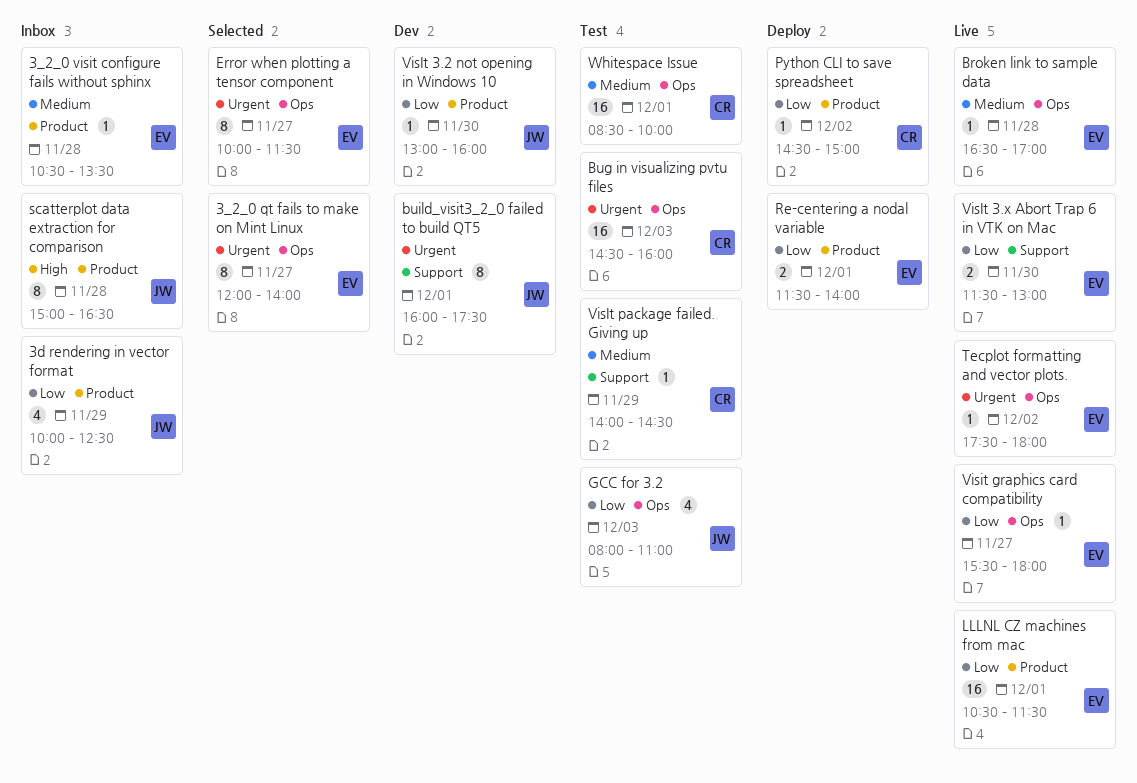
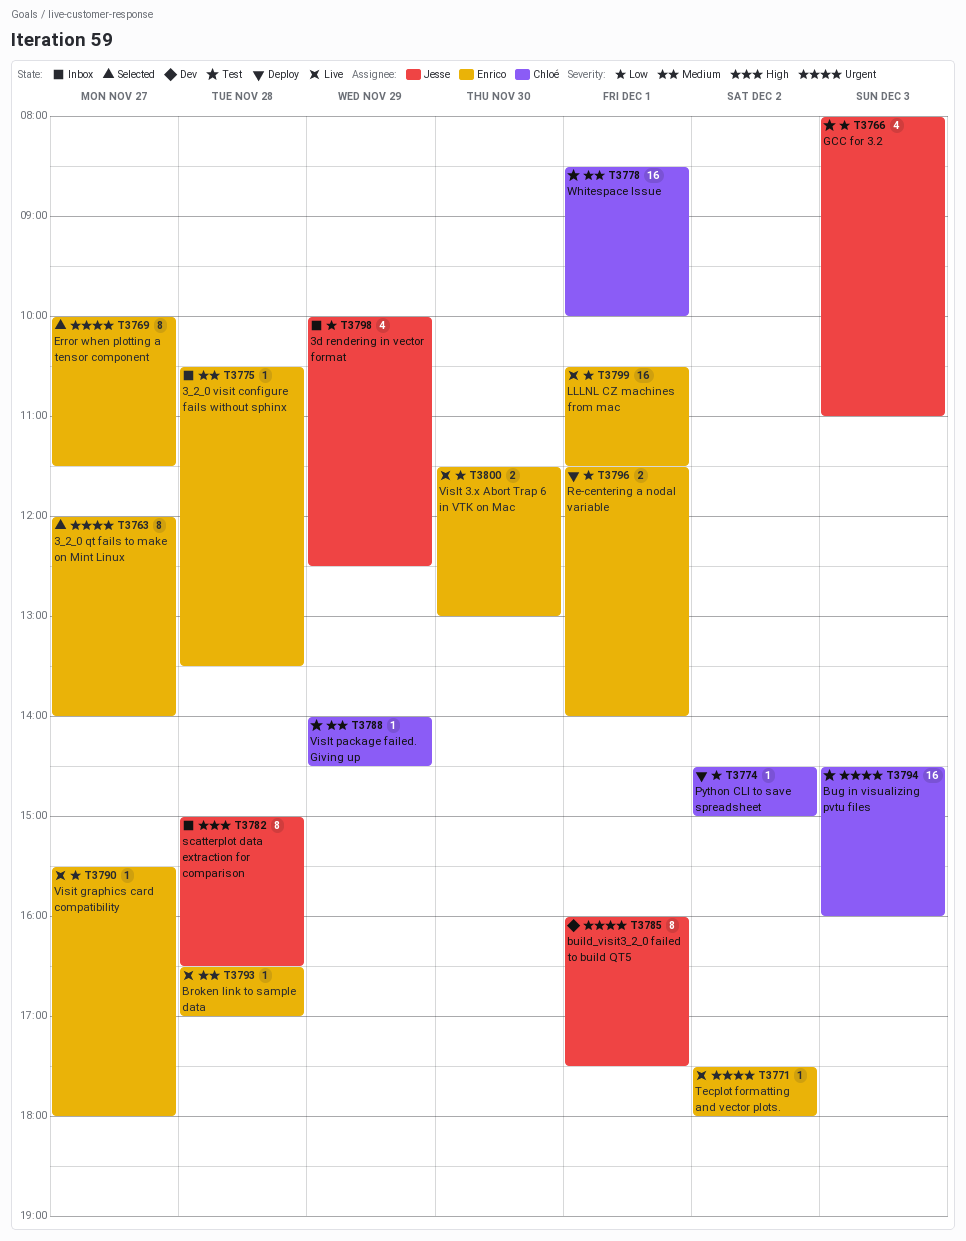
VisIt 3.2 not opening in Windows 10: present -> none

